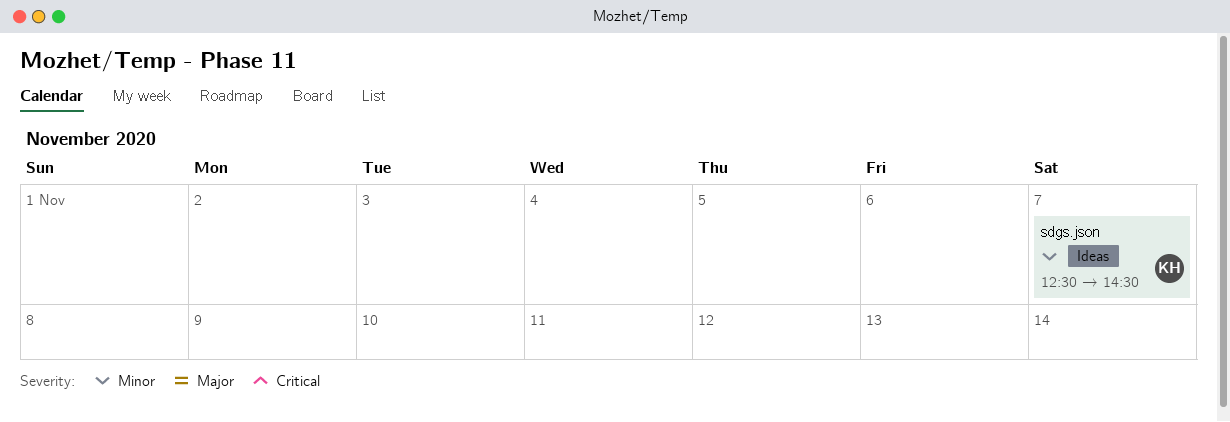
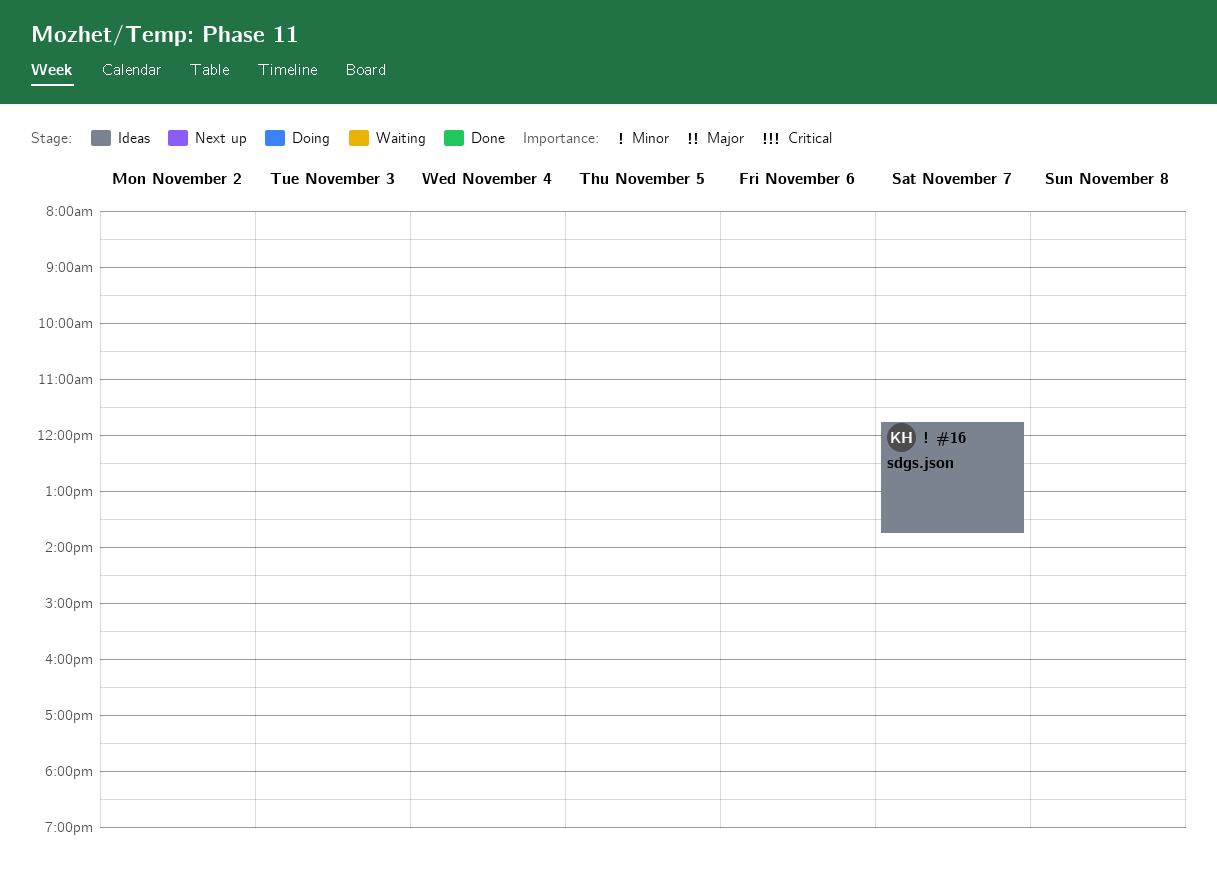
sdgs.json, begins: 12:30 -> 11:45
sdgs.json, ends: 14:30 -> 13:45

